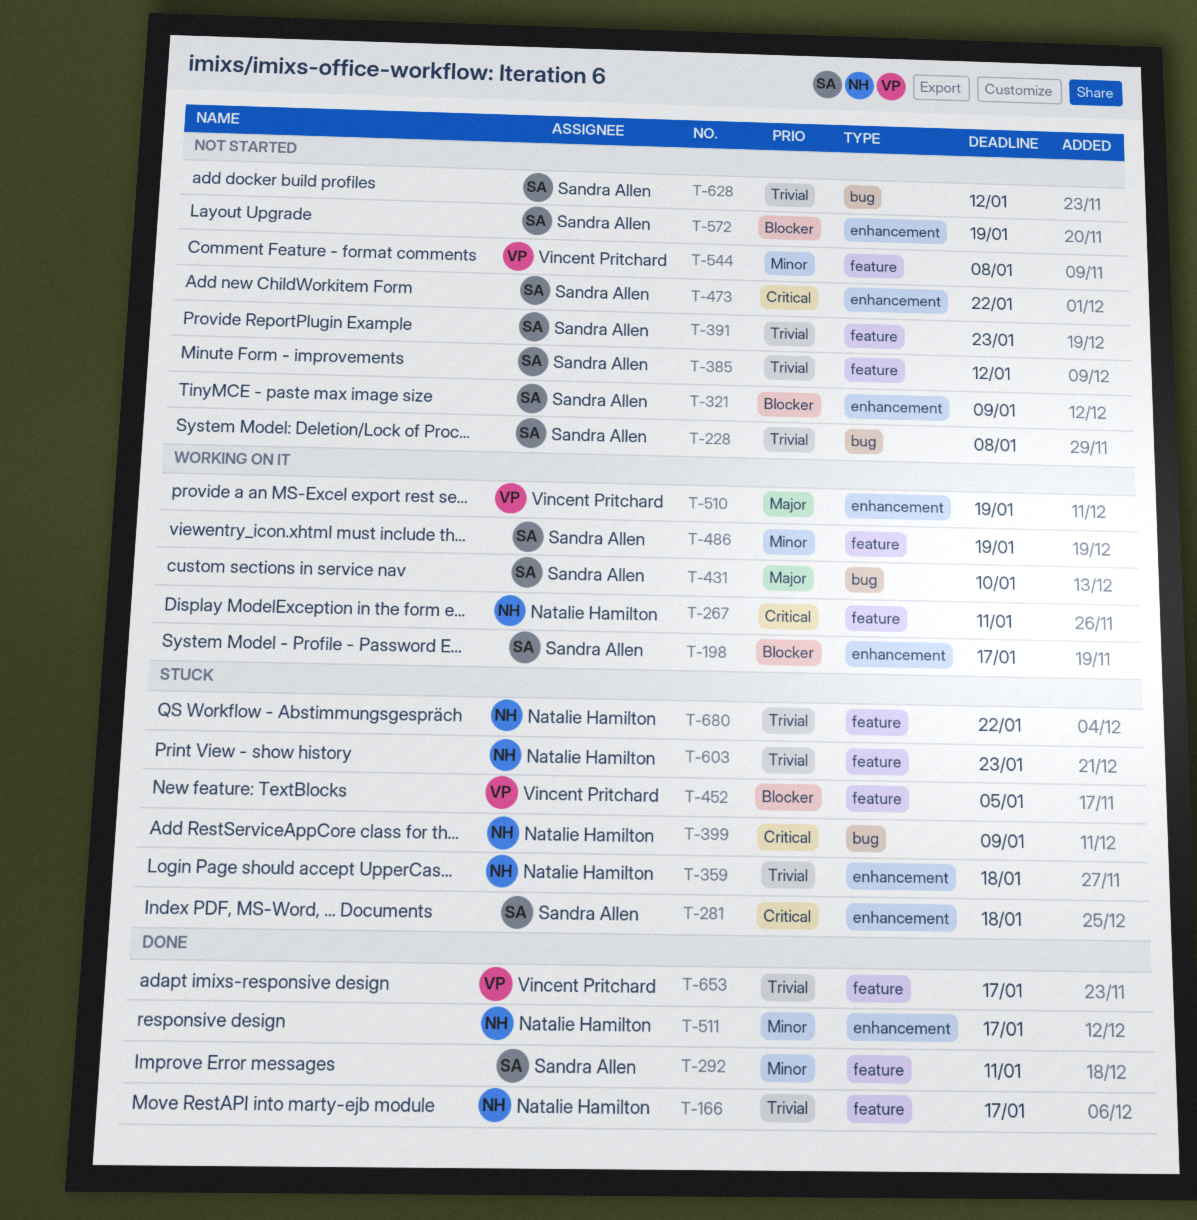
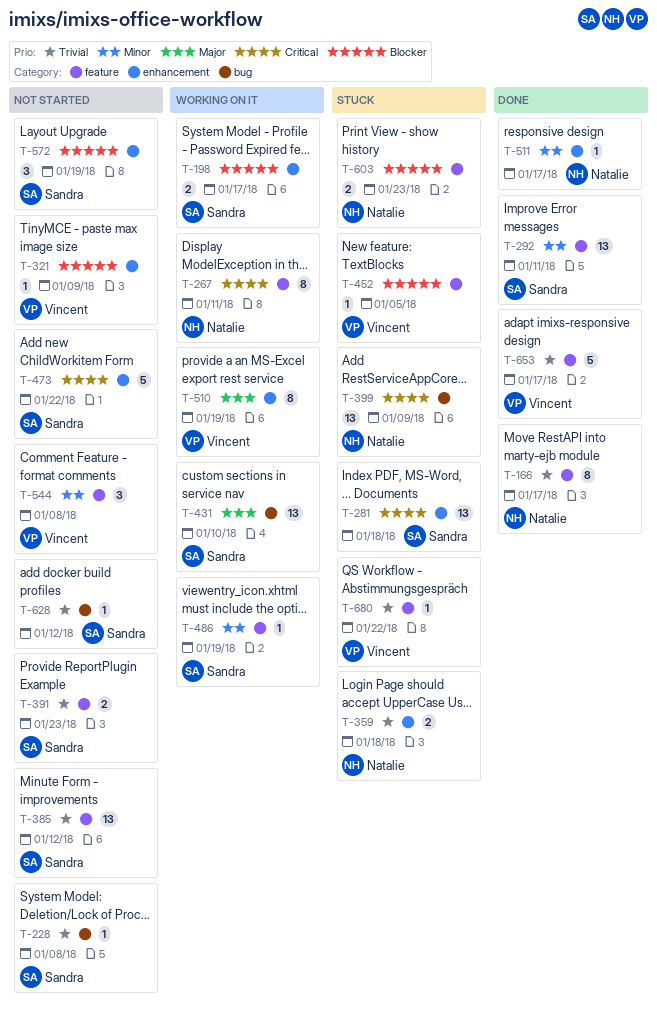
T-321, owner: Sandra Allen -> Vincent Pritchard
T-603, priority: Trivial -> Blocker
T-680, owner: Natalie Hamilton -> Vincent Pritchard

